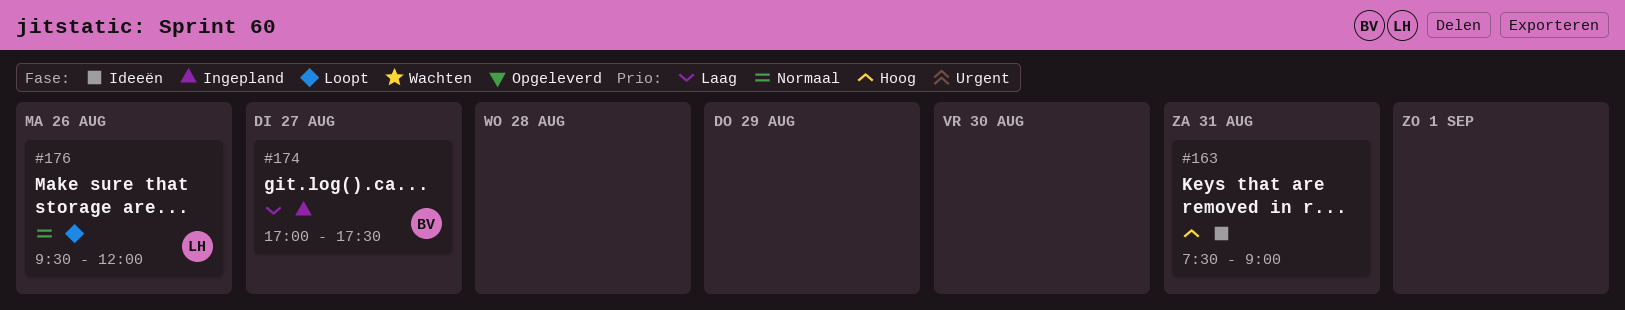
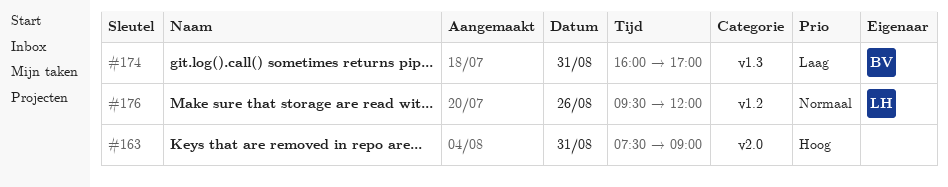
#174, day: Aug 27 -> Aug 31
#174, begins: 17:00 -> 16:00
#174, ends: 17:30 -> 17:00

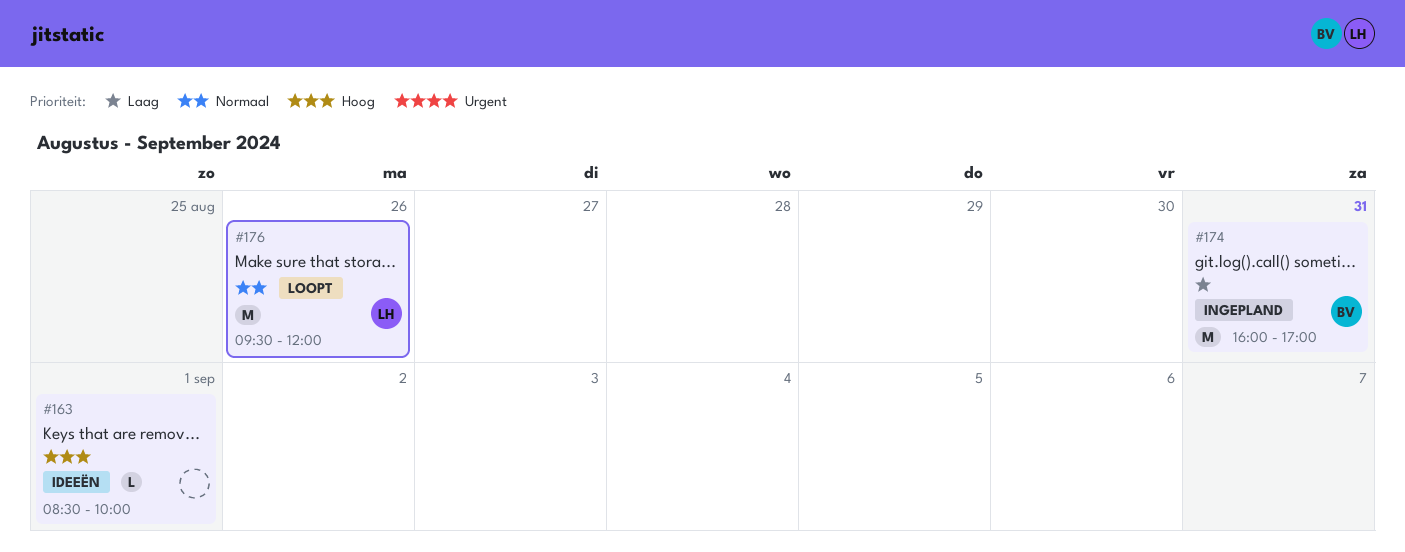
#163, day: Aug 31 -> Sep 1
#163, begins: 07:30 -> 08:30
#163, ends: 09:00 -> 10:00

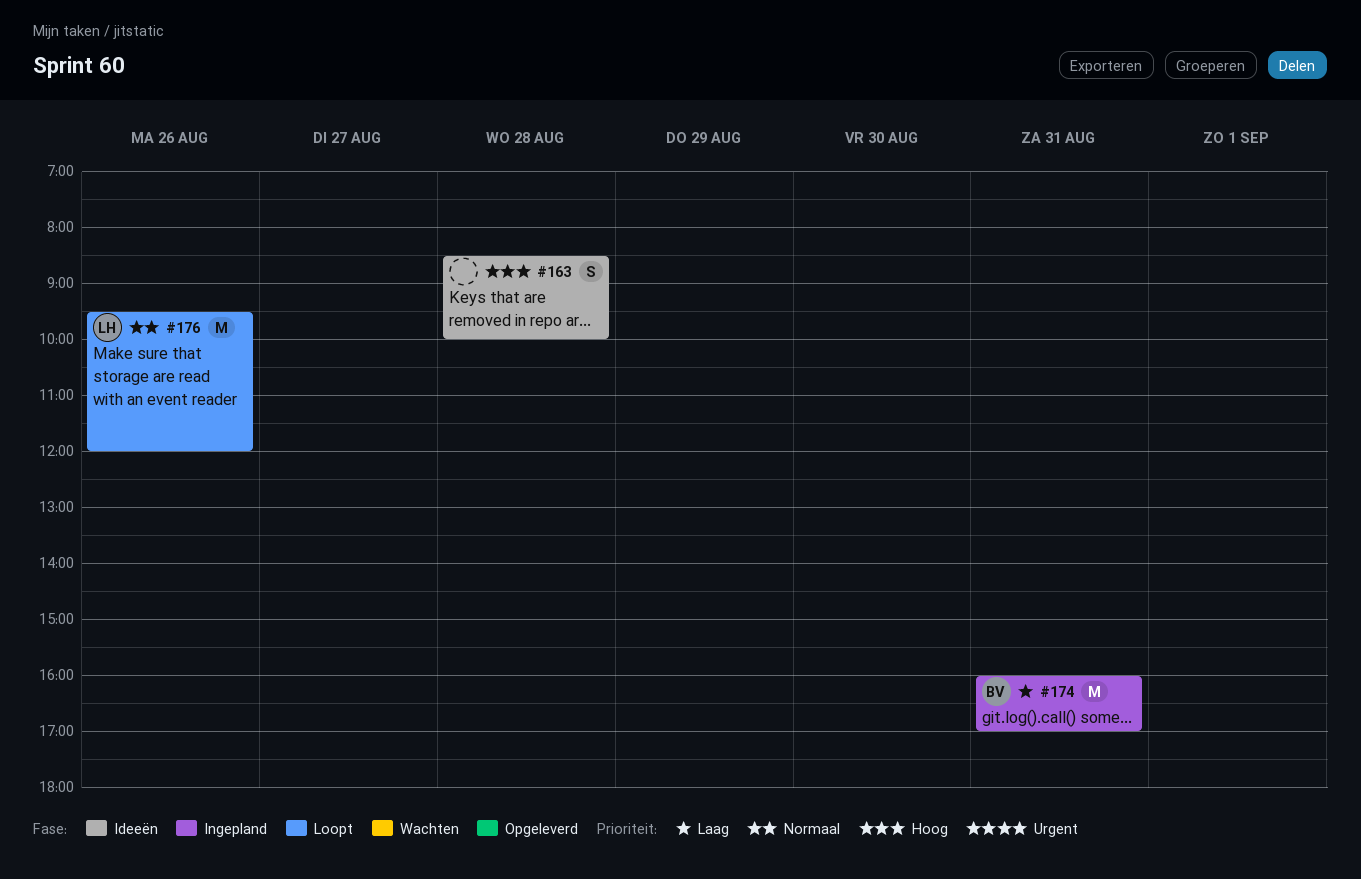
#163, estimate: L -> S
#163, day: Sep 1 -> Aug 28

